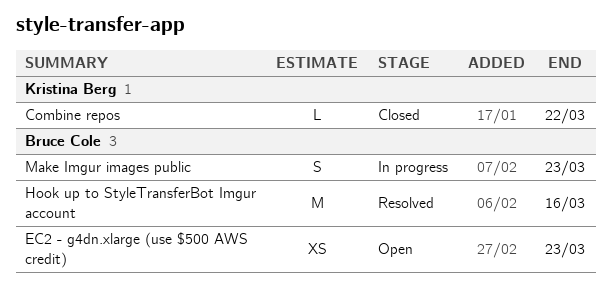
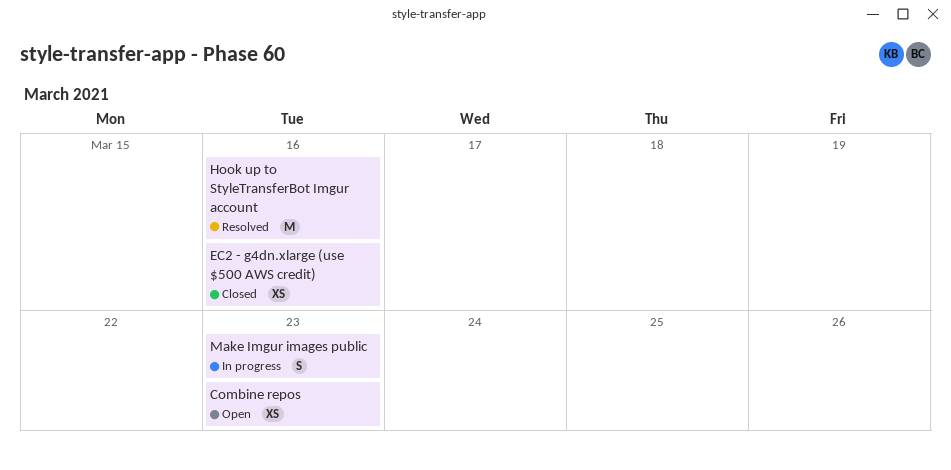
Combine repos, status: Closed -> Open
Combine repos, estimate: L -> XS
Combine repos, due: Mar 22 -> Mar 23
EC2 - g4dn.xlarge (use $500 AWS credit), status: Open -> Closed
EC2 - g4dn.xlarge (use $500 AWS credit), due: Mar 23 -> Mar 16

